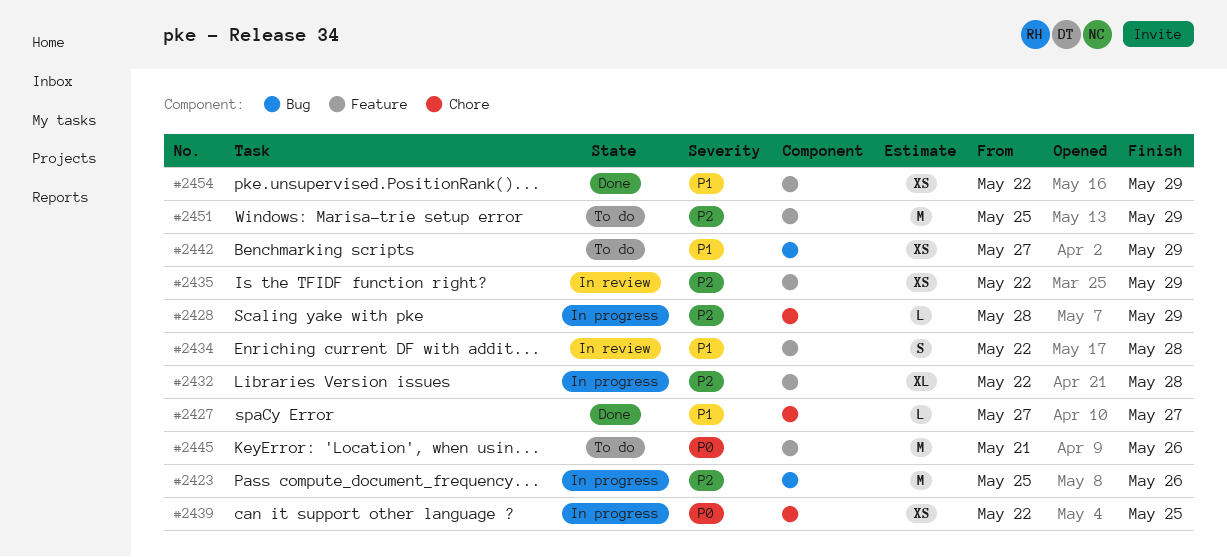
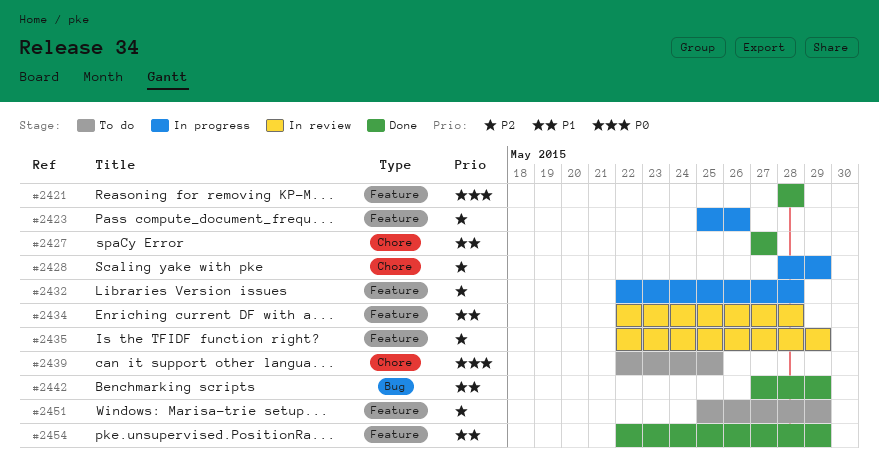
#2421: none -> present
#2423, label: Bug -> Feature
#2439, status: In progress -> To do
#2442, status: To do -> Done
#2445: present -> none

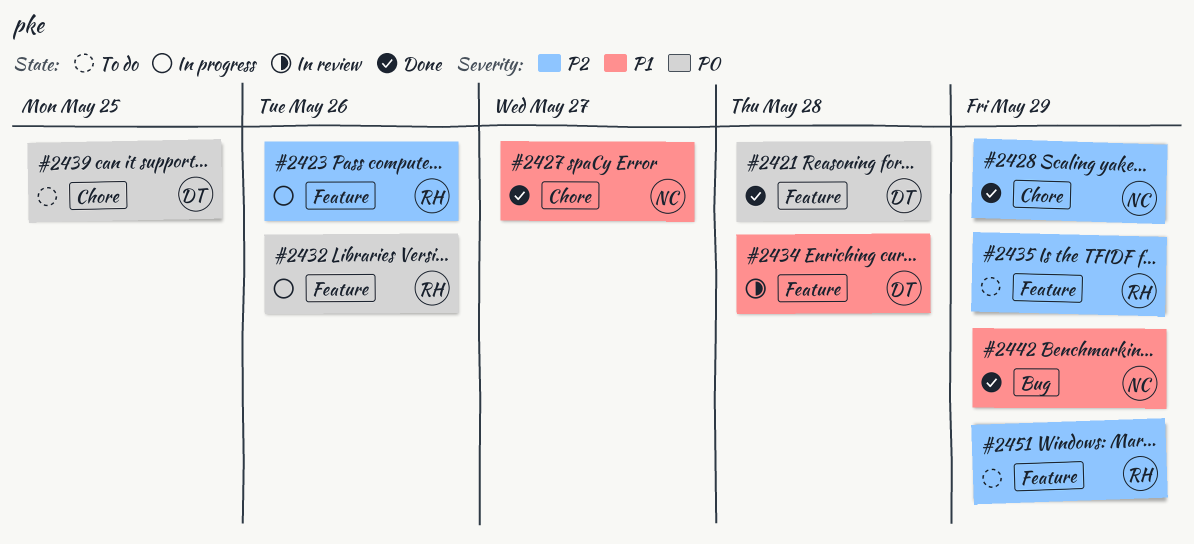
#2428, status: In progress -> Done
#2432, priority: P2 -> P0
#2432, due: May 28 -> May 26
#2435, status: In review -> To do
#2454: present -> none

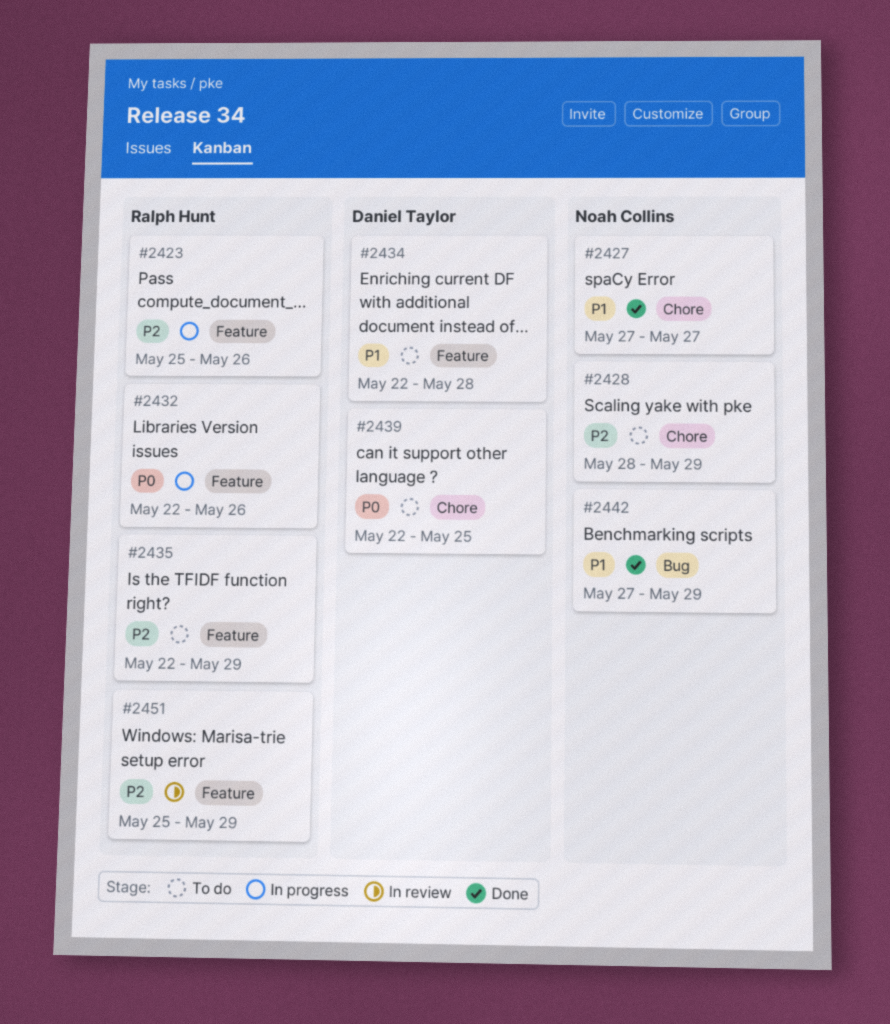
#2421: present -> none
#2428, status: Done -> To do
#2434, status: In review -> To do
#2451, status: To do -> In review

